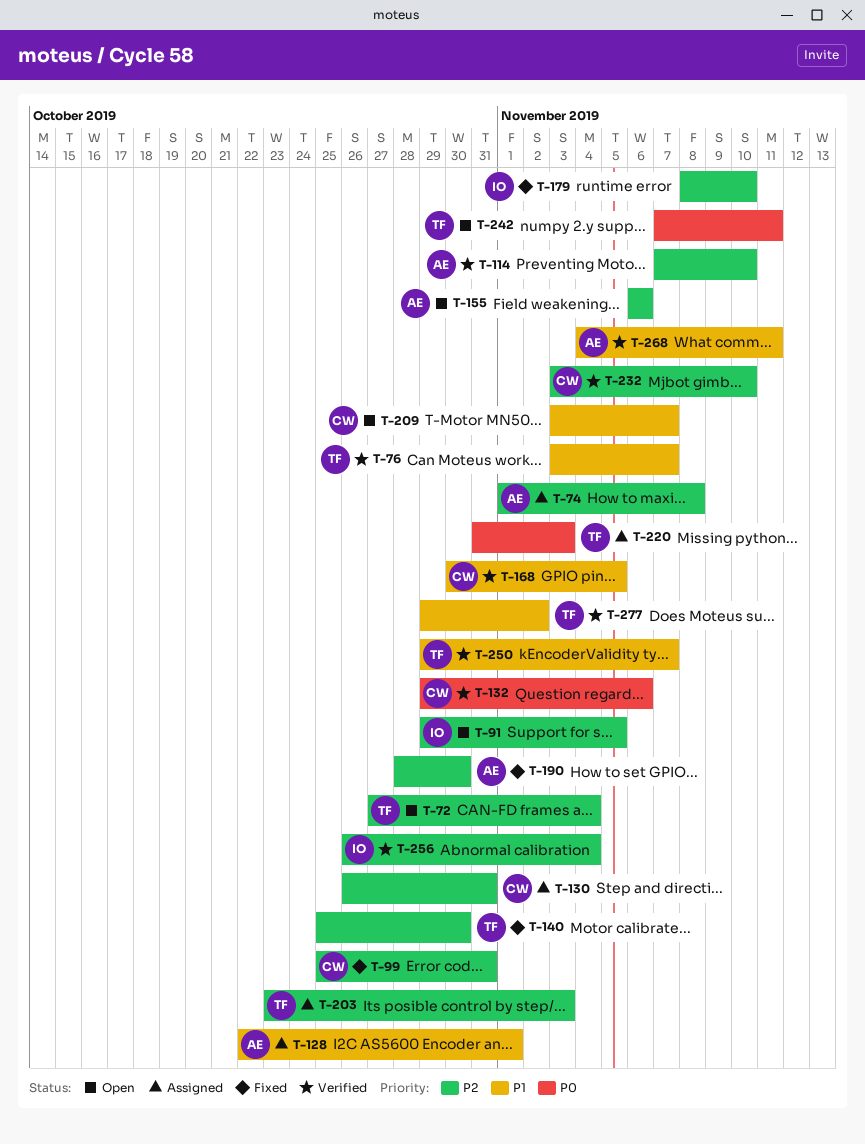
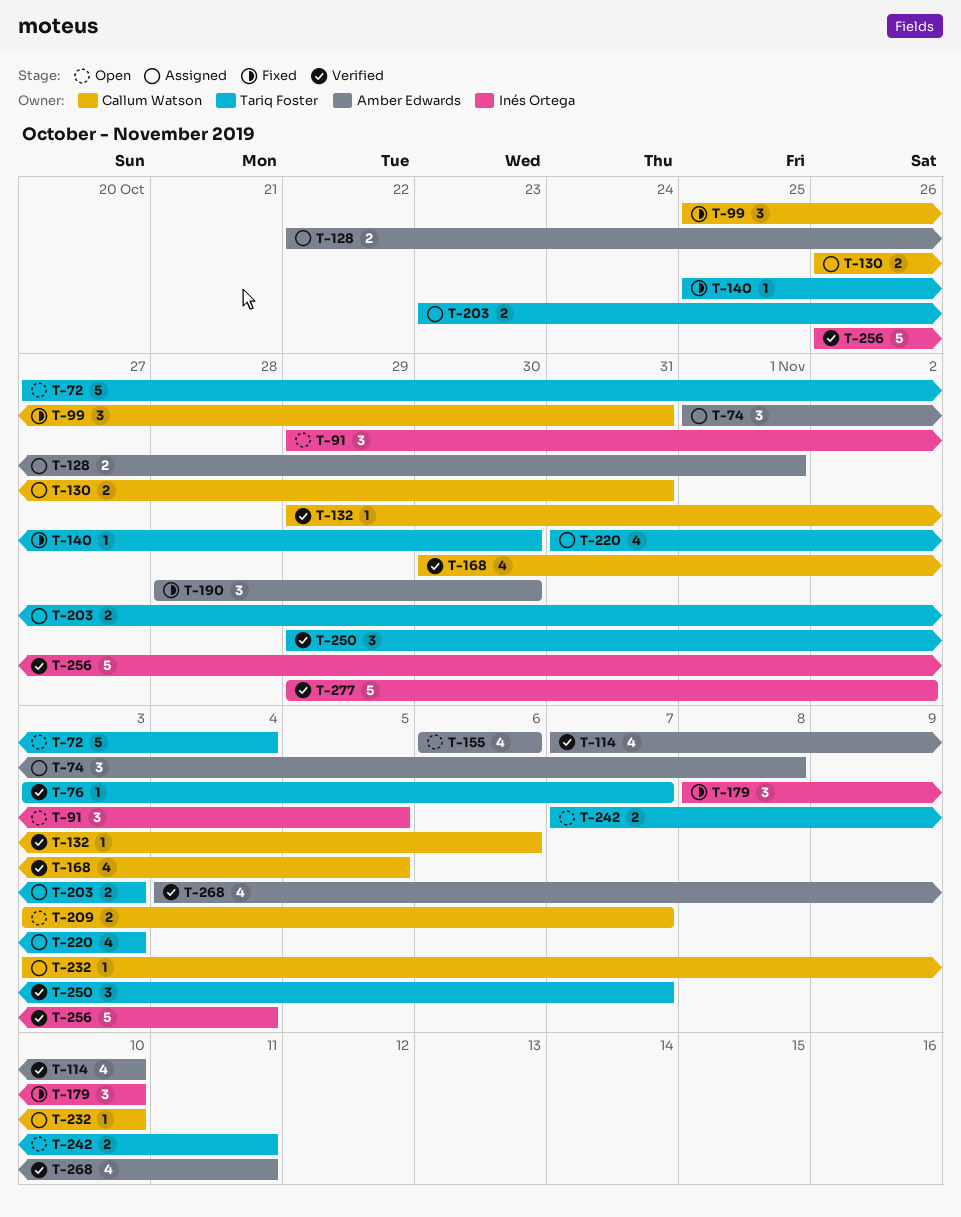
T-232, status: Verified -> Assigned
T-277, owner: Tariq Foster -> Inés Ortega

